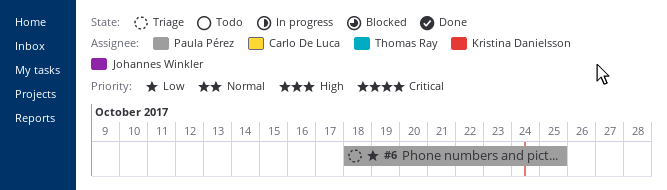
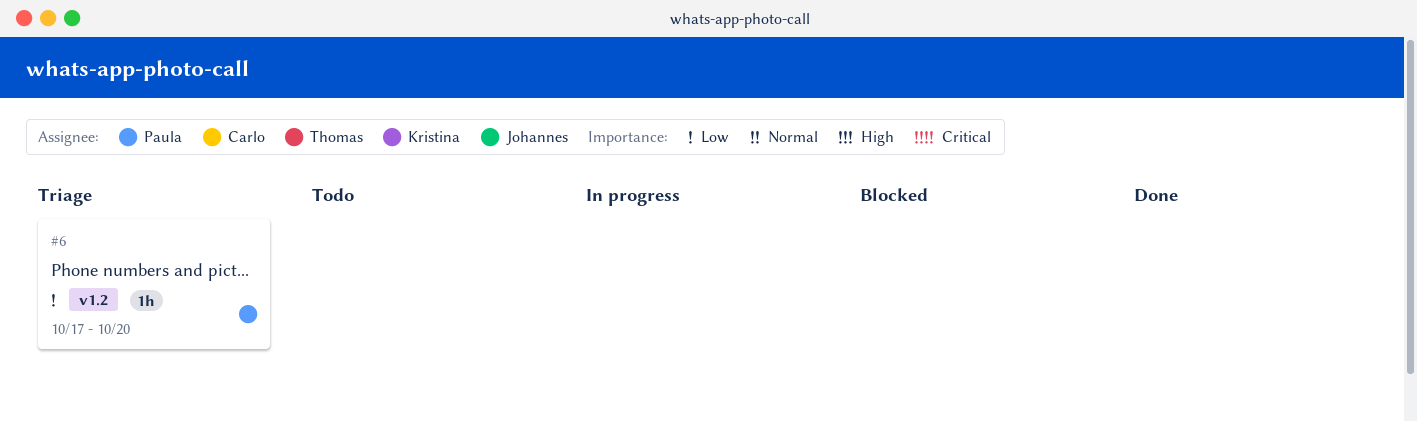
#6, start: Oct 18 -> Oct 17
#6, due: Oct 25 -> Oct 20

